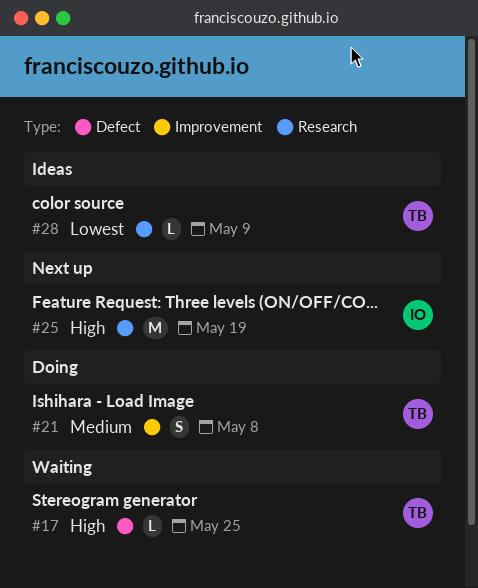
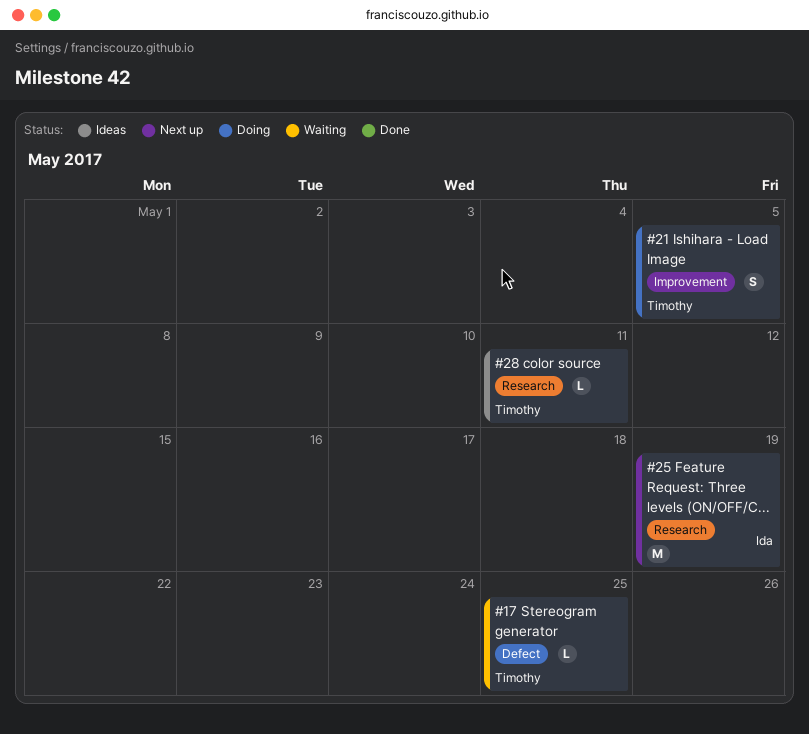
#21, due: May 8 -> May 5
#28, due: May 9 -> May 11

